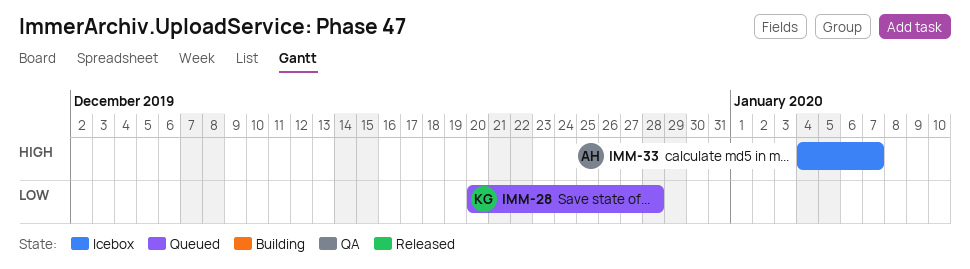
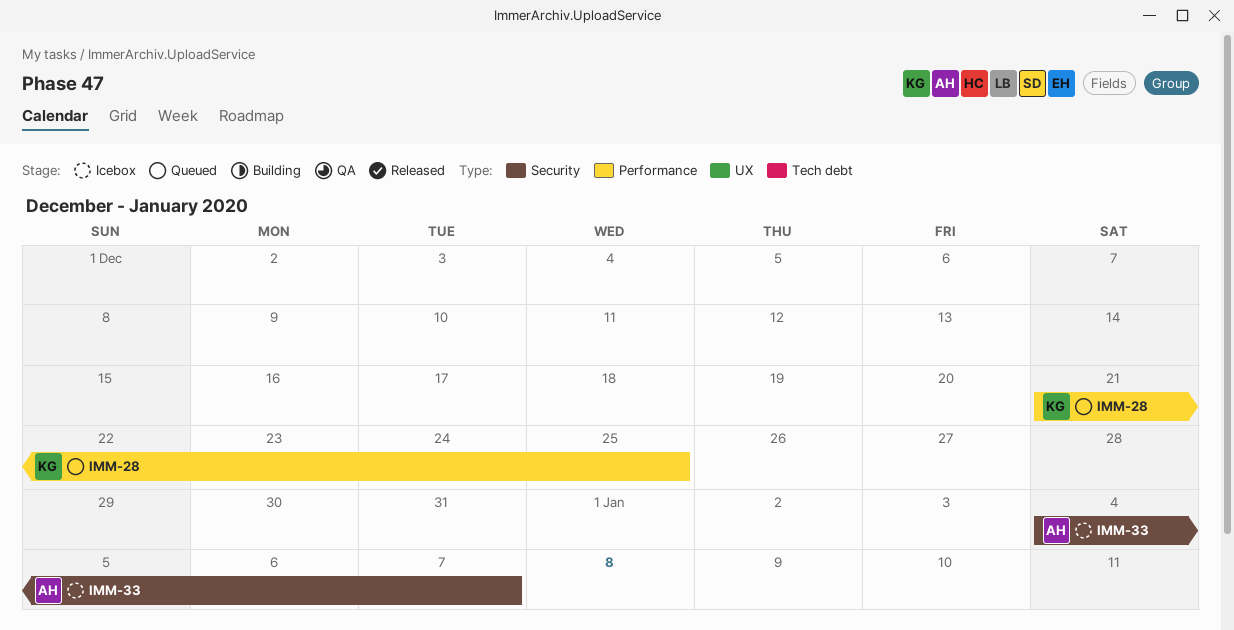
IMM-28, start: Dec 20 -> Dec 21
IMM-28, due: Dec 28 -> Dec 25

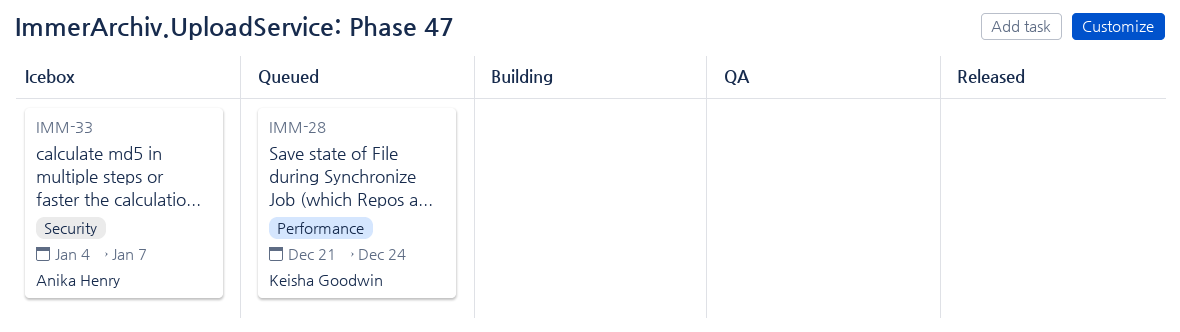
IMM-28, due: Dec 25 -> Dec 24

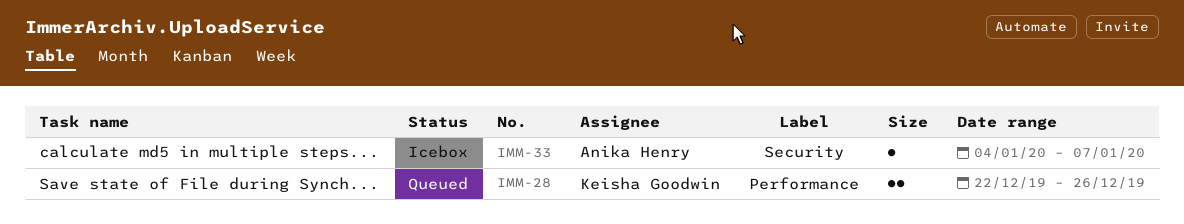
IMM-28, start: Dec 21 -> Dec 22
IMM-28, due: Dec 24 -> Dec 26

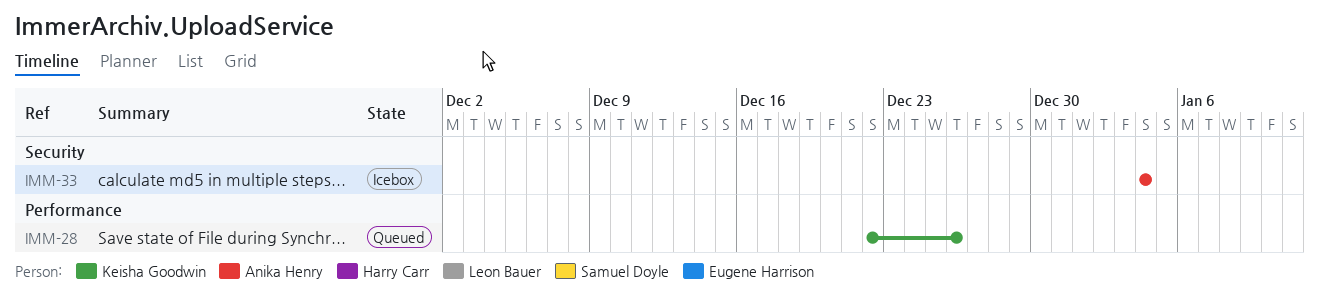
IMM-33, due: Jan 7 -> Jan 4

